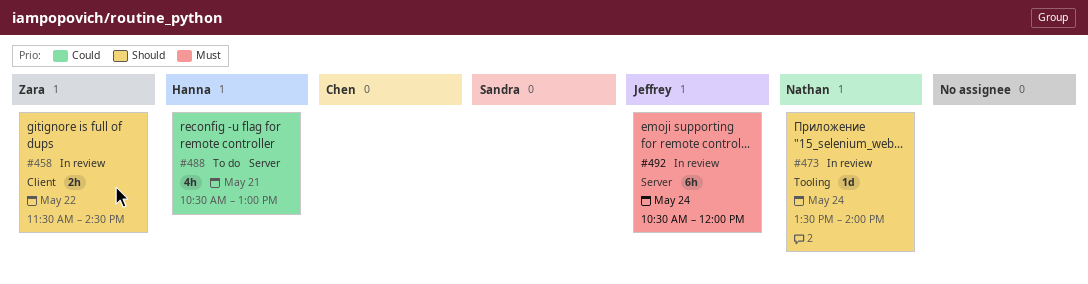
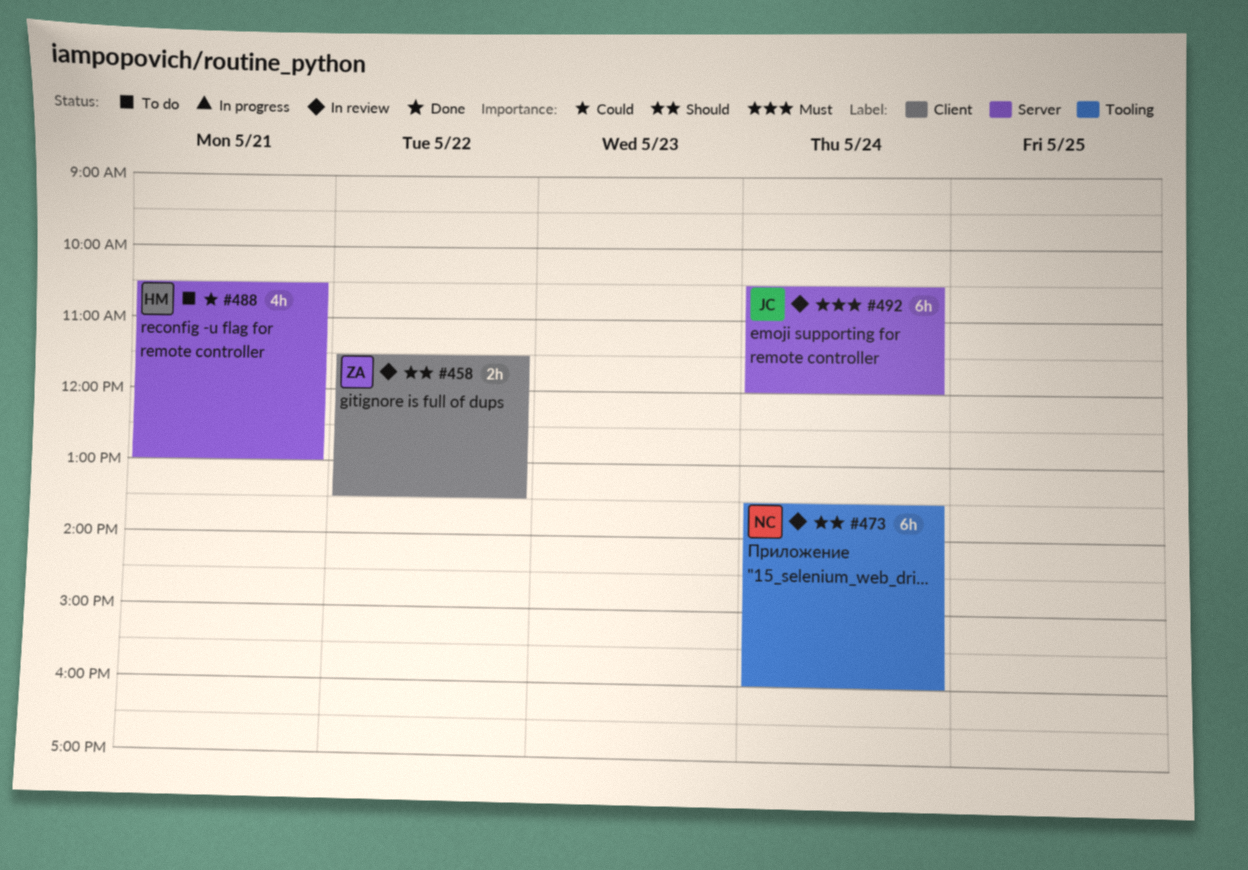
#458, ends: 14:30 -> 13:30
#473, estimate: 1d -> 6h
#473, ends: 14:00 -> 16:00

